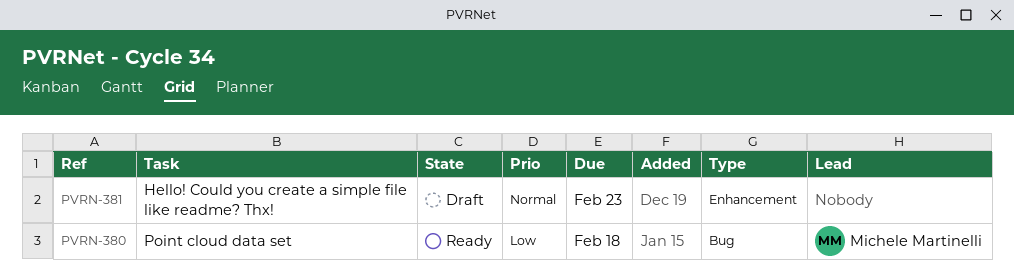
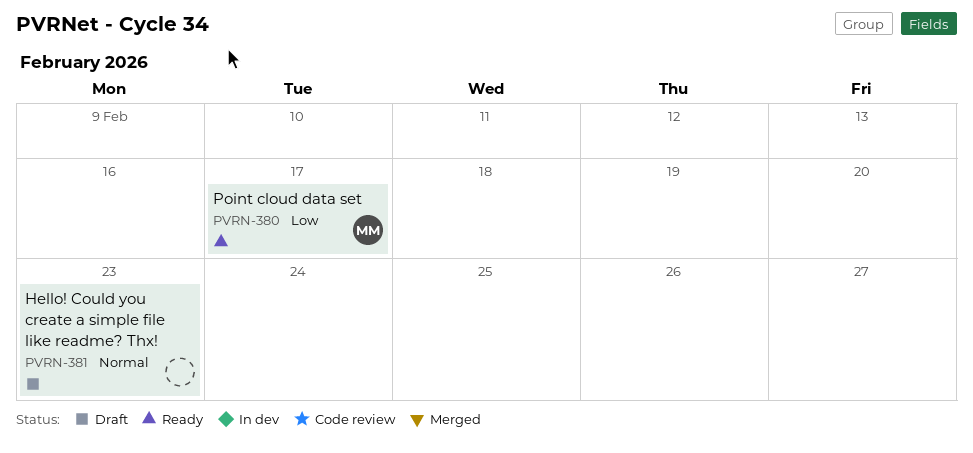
PVRN-380, due: Feb 18 -> Feb 17

